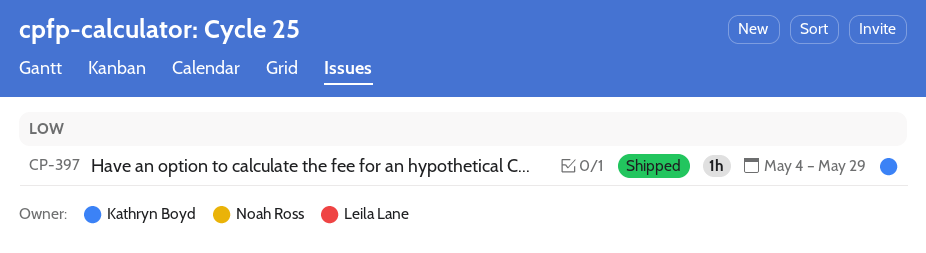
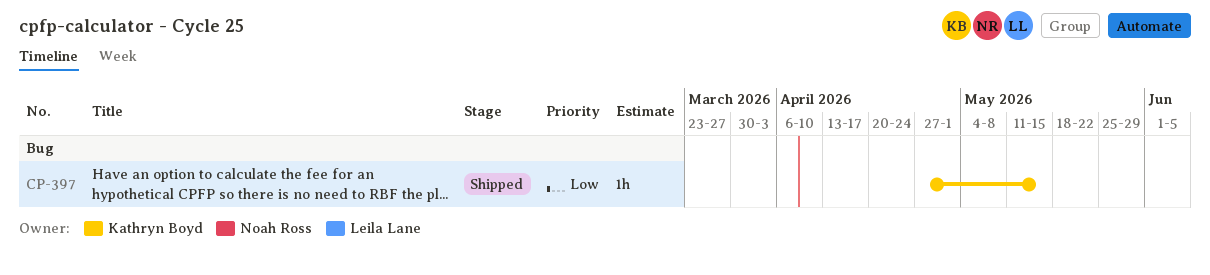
CP-397, start: May 4 -> Apr 27
CP-397, due: May 29 -> May 15

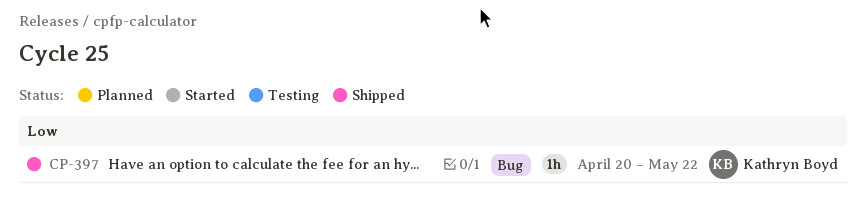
CP-397, start: Apr 27 -> Apr 20
CP-397, due: May 15 -> May 22

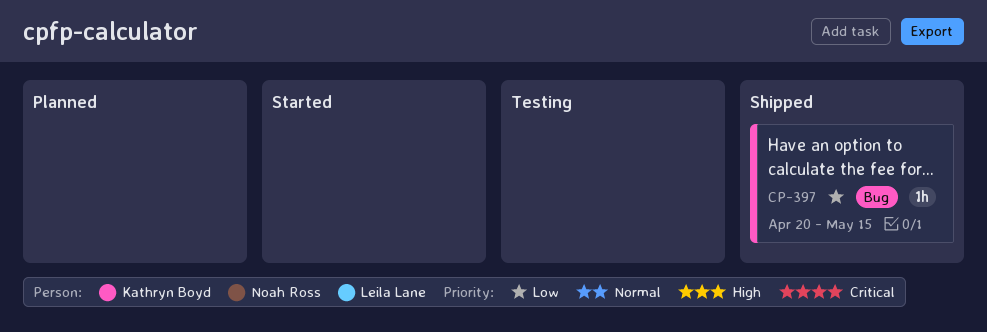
CP-397, due: May 22 -> May 15

